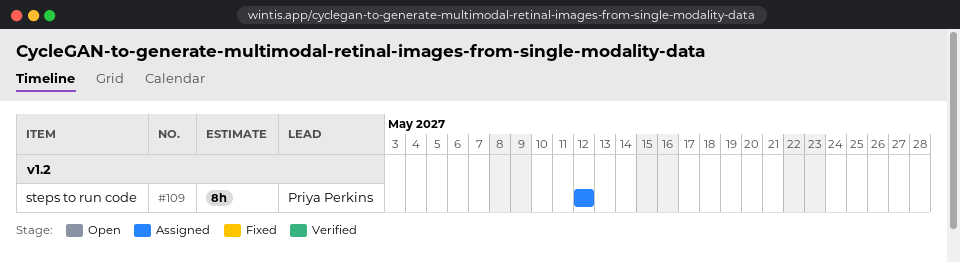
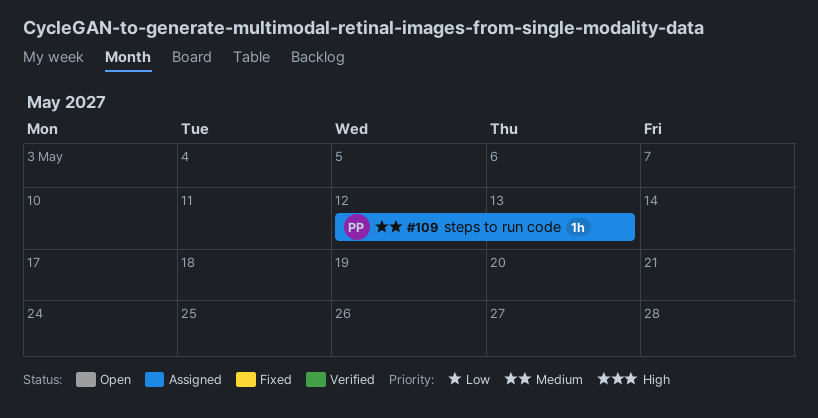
#109, estimate: 8h -> 1h
#109, due: May 12 -> May 13

